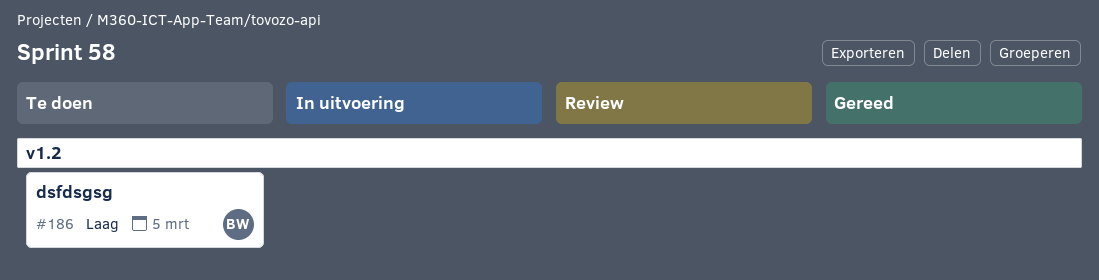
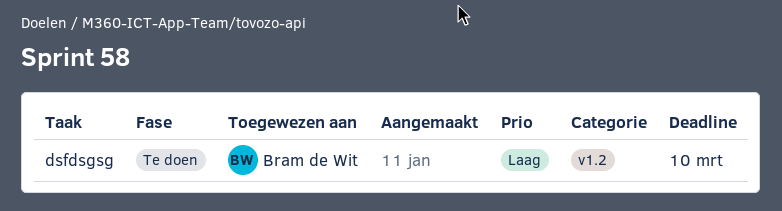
dsfdsgsg, due: Mar 5 -> Mar 10

